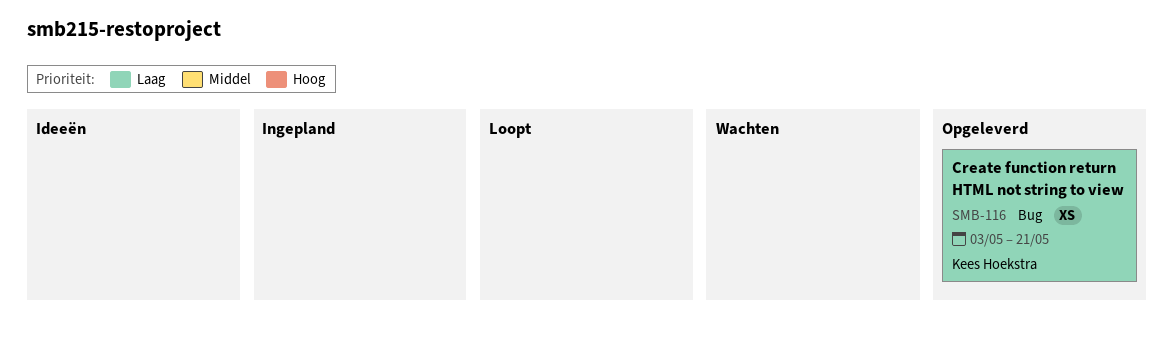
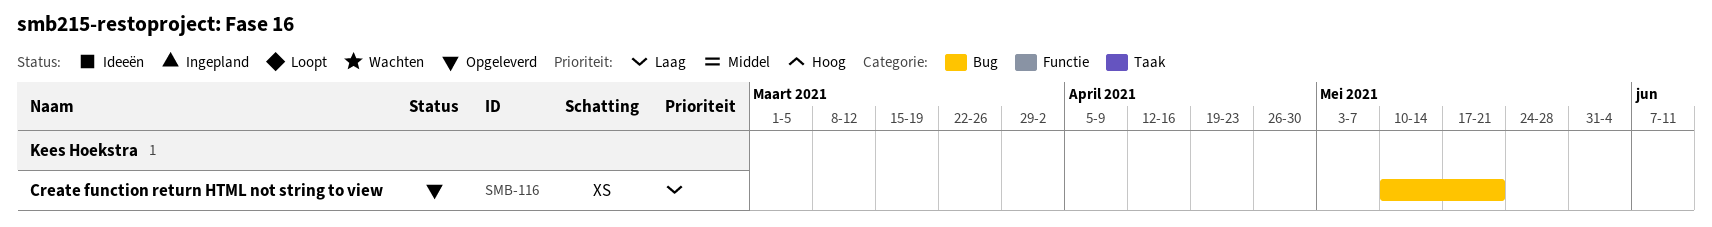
SMB-116, start: May 3 -> May 10

